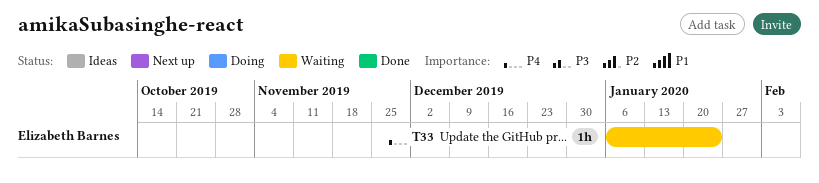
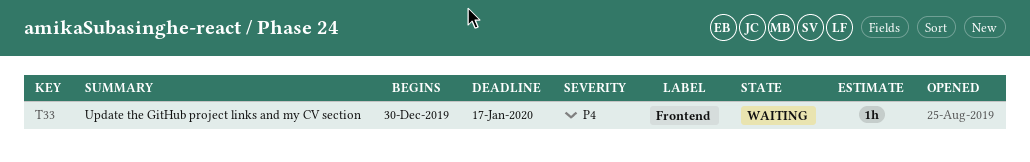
T33, start: Jan 6 -> Dec 30
T33, due: Jan 24 -> Jan 17

